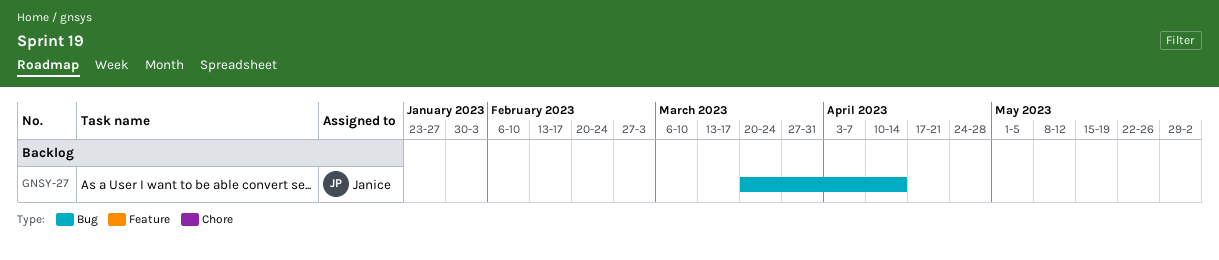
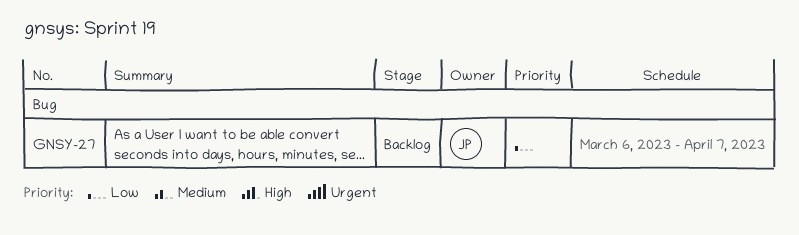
GNSY-27, start: Mar 20 -> Mar 6
GNSY-27, due: Apr 14 -> Apr 7

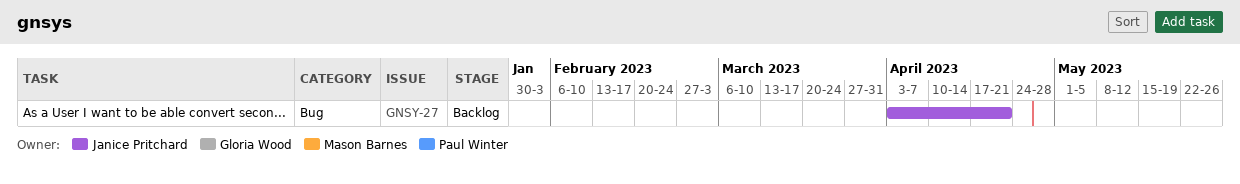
GNSY-27, start: Mar 6 -> Apr 3
GNSY-27, due: Apr 7 -> Apr 21

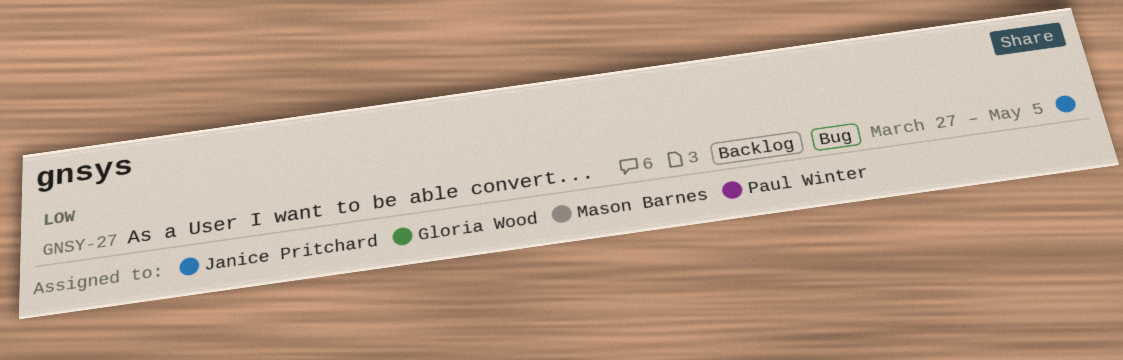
GNSY-27, start: Apr 3 -> Mar 27
GNSY-27, due: Apr 21 -> May 5

